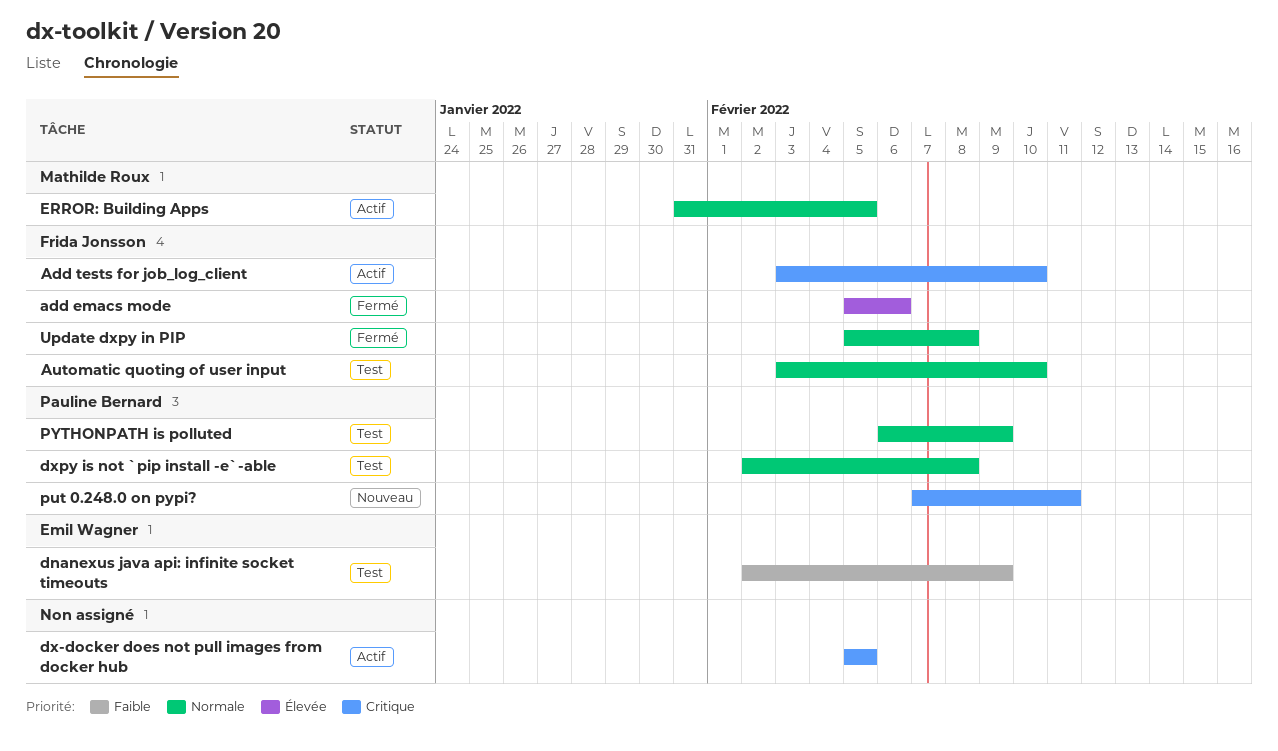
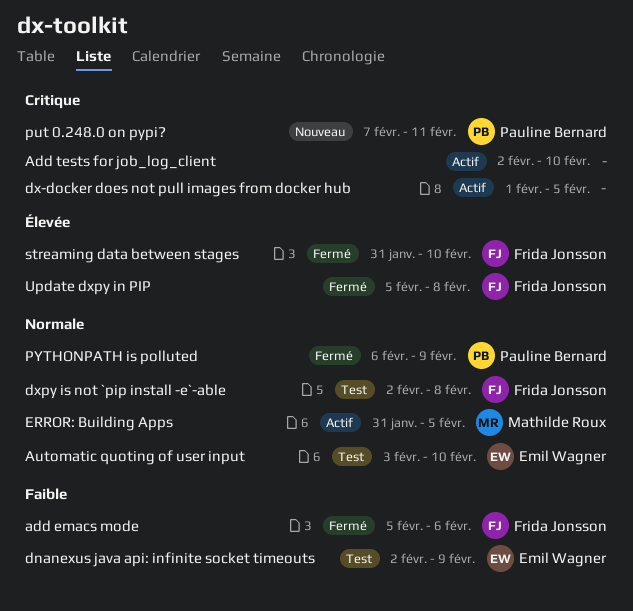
add emacs mode, priority: Élevée -> Faible
Add tests for job_log_client, owner: Frida Jonsson -> none
Add tests for job_log_client, start: Feb 3 -> Feb 2
Automatic quoting of user input, owner: Frida Jonsson -> Emil Wagner
dx-docker does not pull images from docker hub, start: Feb 5 -> Feb 1
dxpy is not `pip install -e`-able, owner: Pauline Bernard -> Frida Jonsson
PYTHONPATH is polluted, status: Test -> Fermé
streaming data between stages: none -> present
Update dxpy in PIP, priority: Normale -> Élevée

